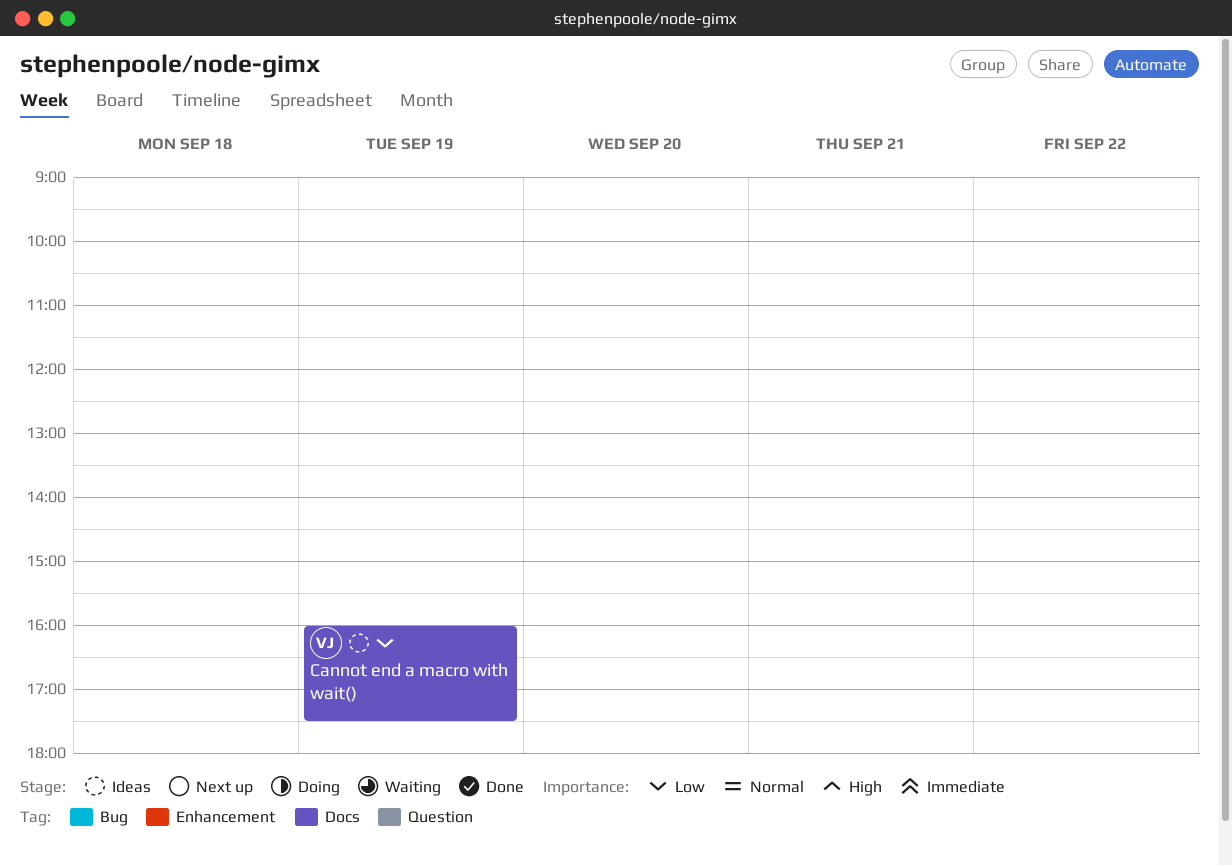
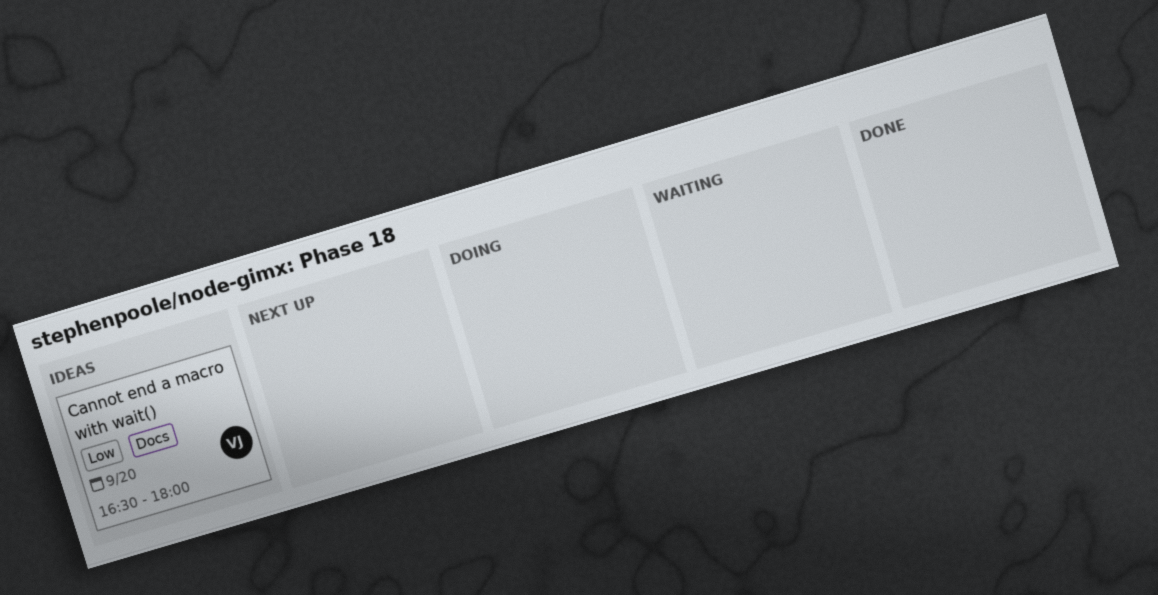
Cannot end a macro with wait(), day: Sep 19 -> Sep 20
Cannot end a macro with wait(), begins: 16:00 -> 16:30
Cannot end a macro with wait(), ends: 17:30 -> 18:00

